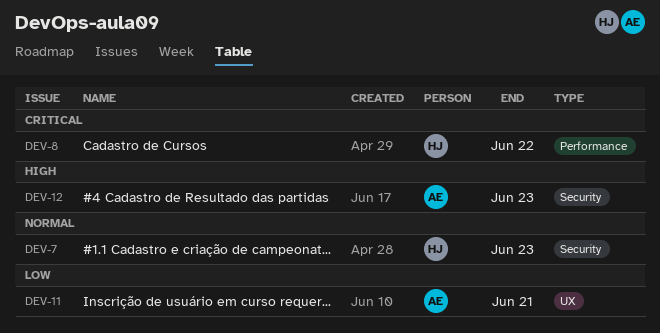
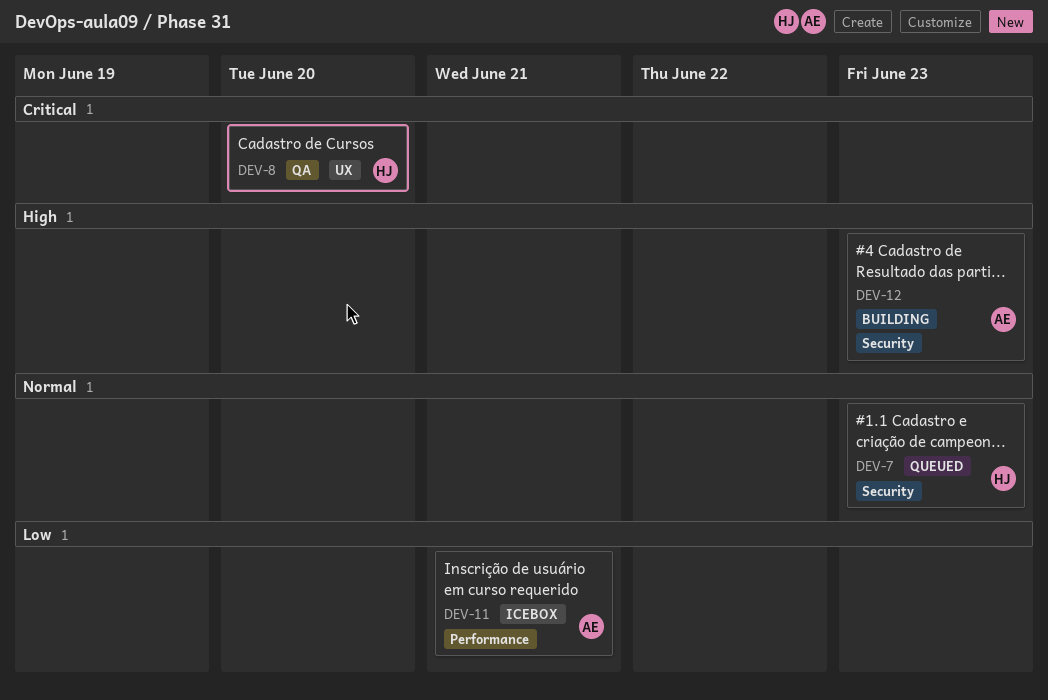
DEV-8, label: Performance -> UX
DEV-8, due: Jun 22 -> Jun 20
DEV-11, label: UX -> Performance

